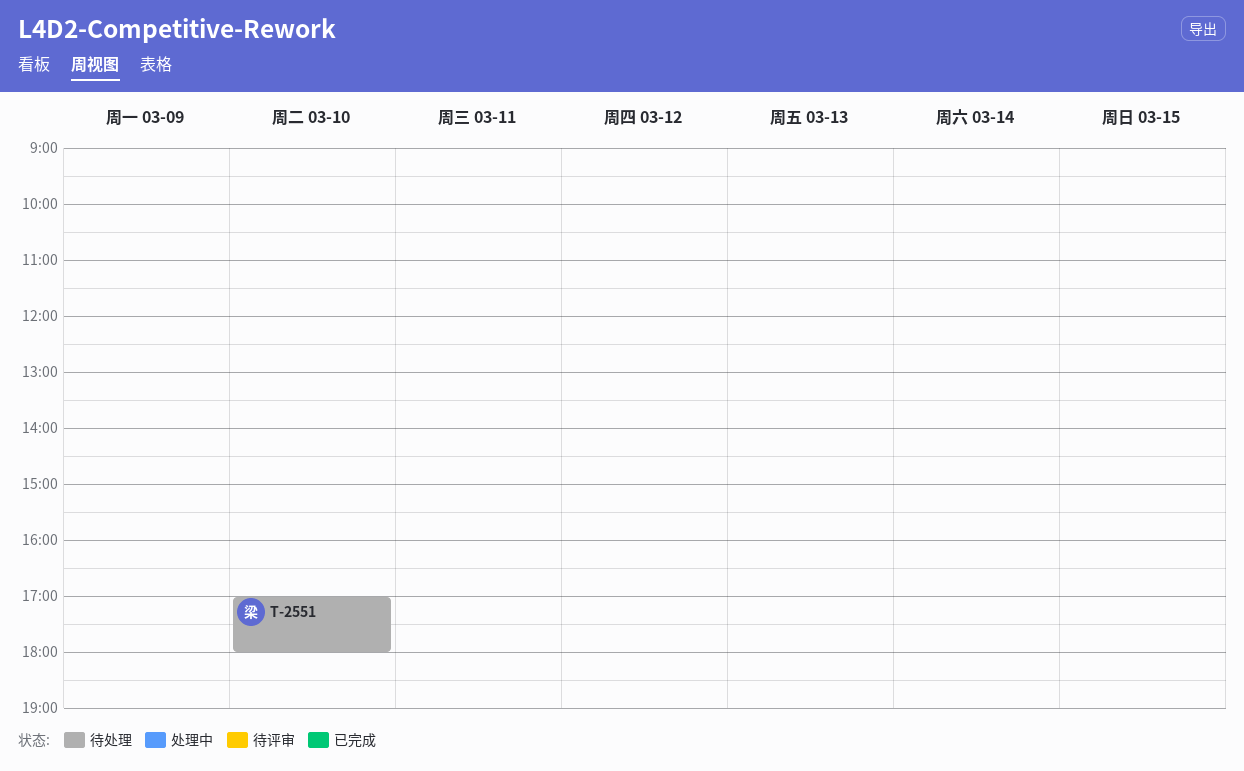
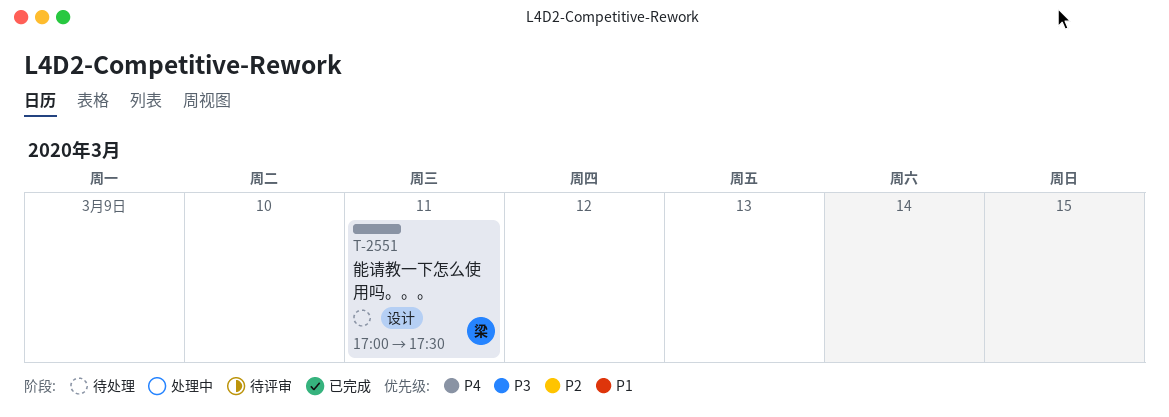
T-2551, day: Mar 10 -> Mar 11
T-2551, ends: 18:00 -> 17:30

